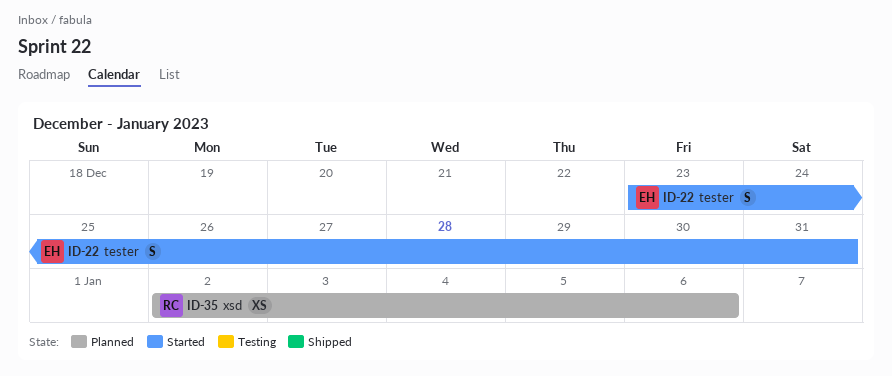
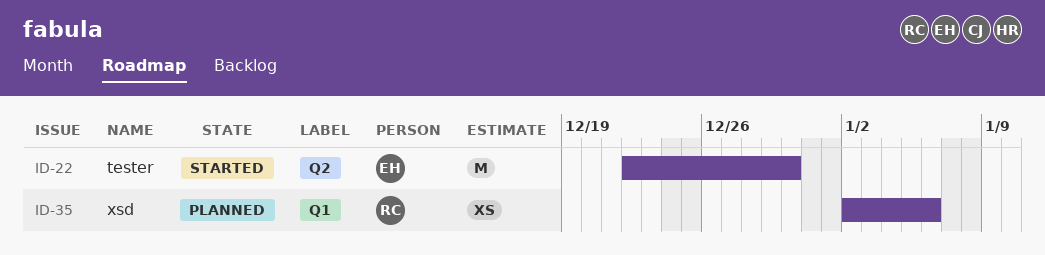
ID-22, estimate: S -> M
ID-22, start: Dec 23 -> Dec 22
ID-22, due: Dec 31 -> Dec 30

